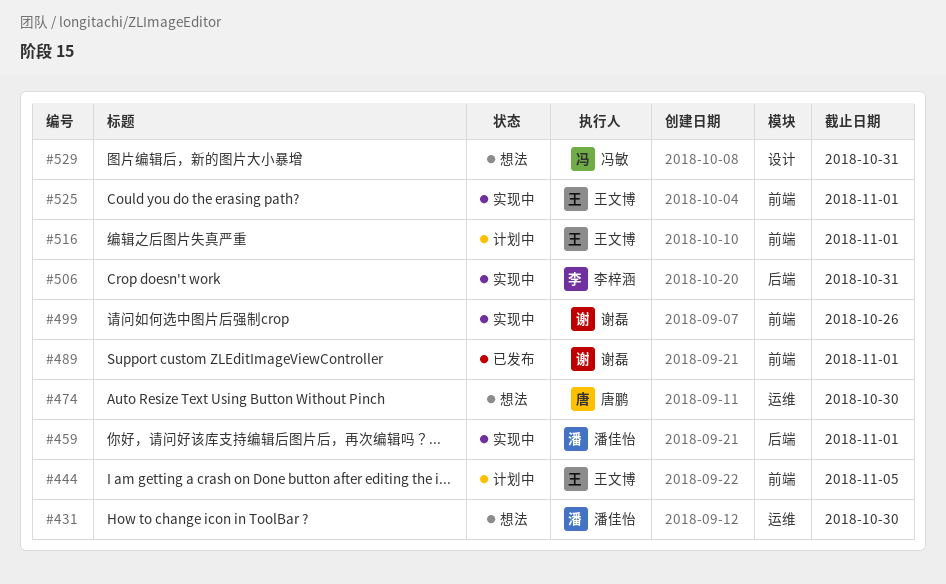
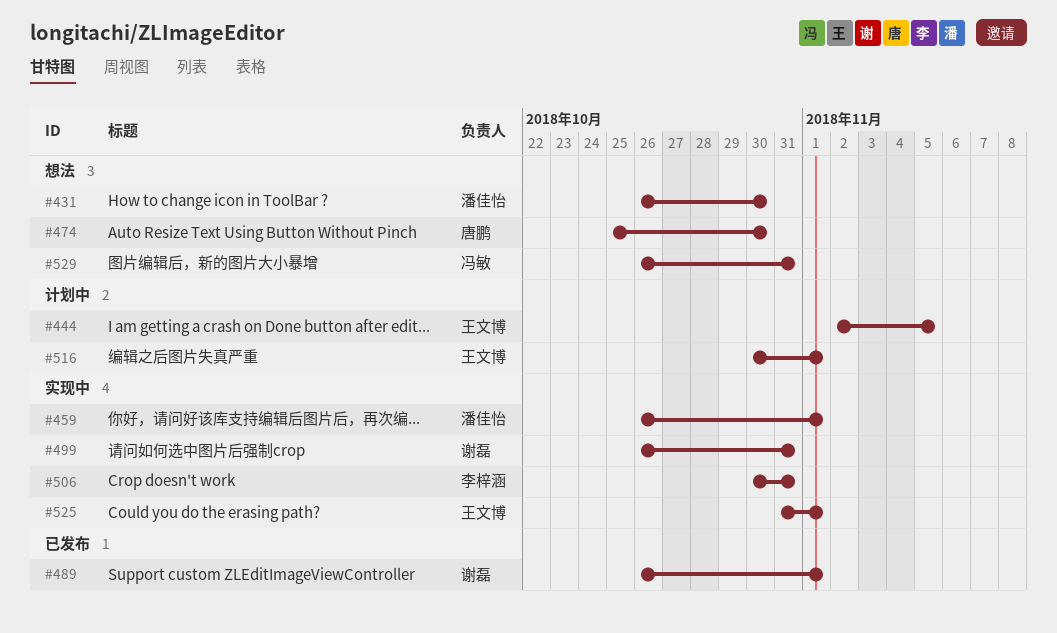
#499, due: Oct 26 -> Oct 31

